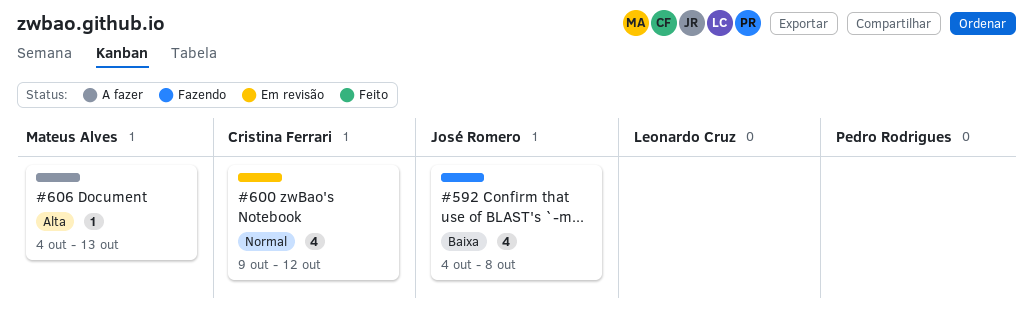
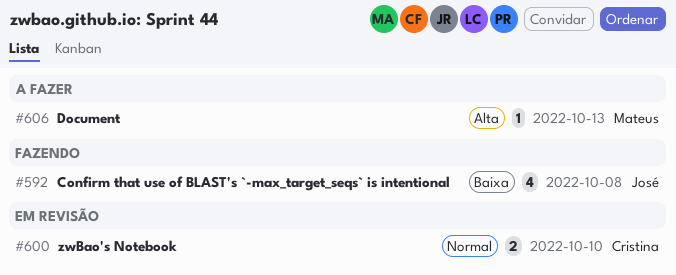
#600, estimate: 4 -> 2
#600, due: Oct 12 -> Oct 10

